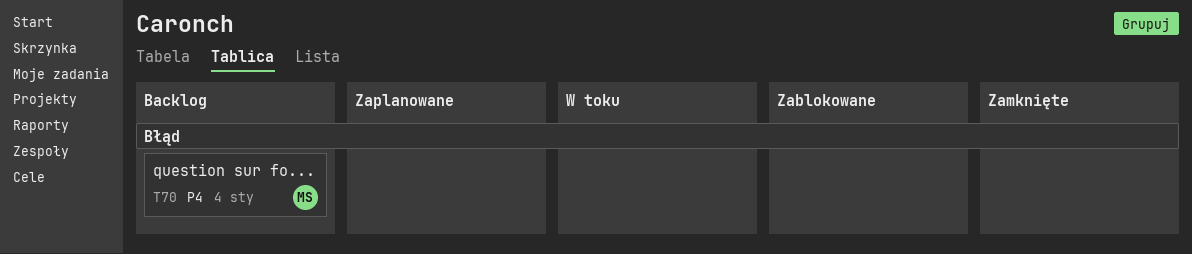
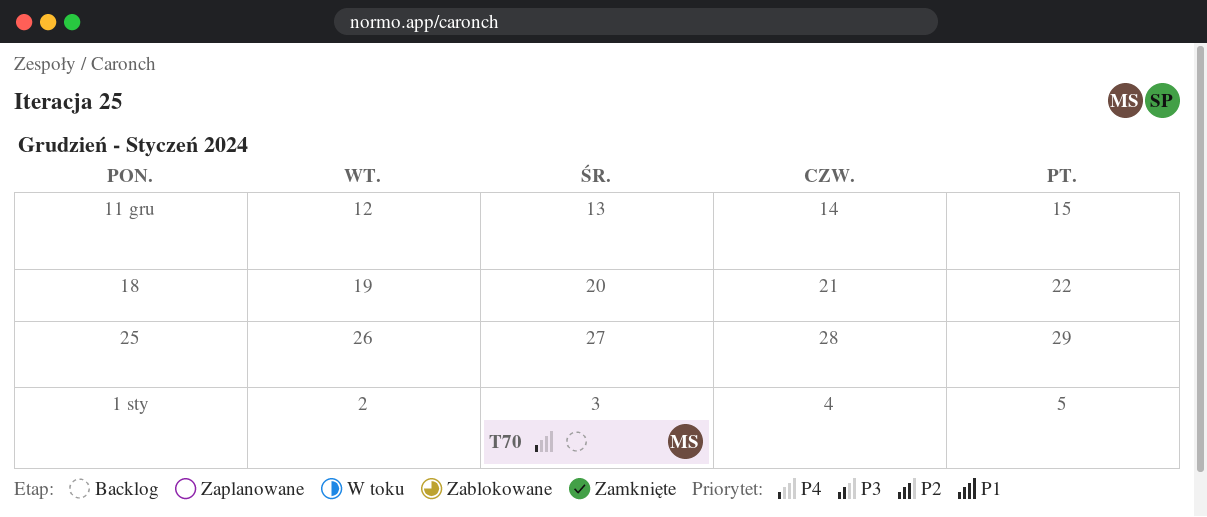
T70, due: Jan 4 -> Jan 3

